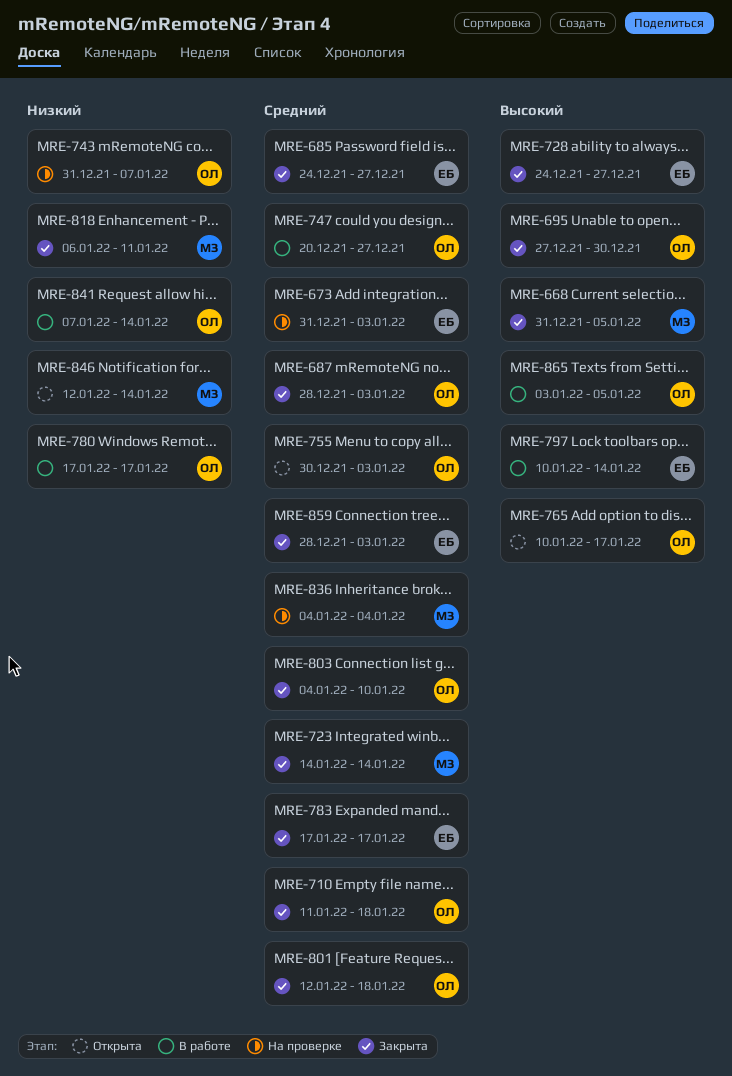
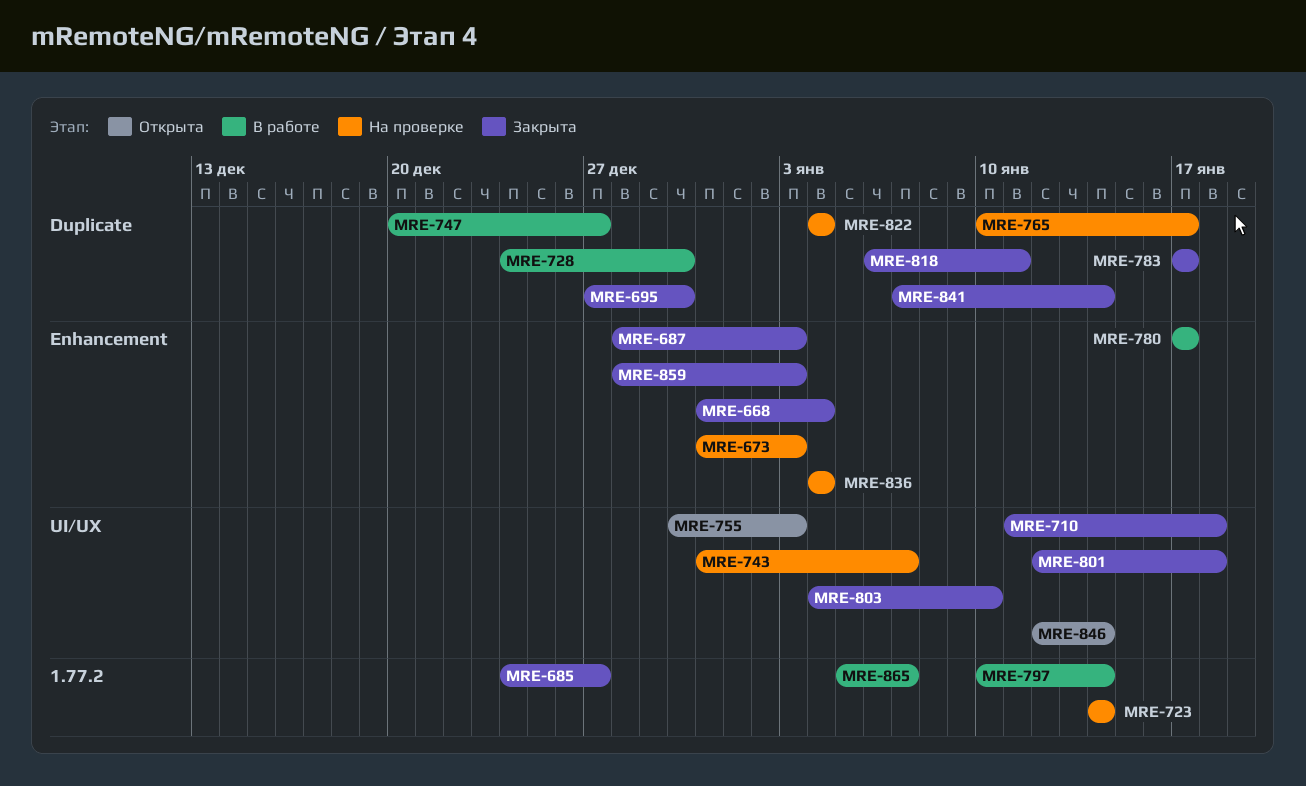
MRE-668, due: Jan 5 -> Jan 4
MRE-723, status: Закрыта -> На проверке
MRE-728, status: Закрыта -> В работе
MRE-728, due: Dec 27 -> Dec 30
MRE-765, status: Открыта -> На проверке
MRE-822: none -> present
MRE-841, status: В работе -> Закрыта
MRE-865, start: Jan 3 -> Jan 5
MRE-865, due: Jan 5 -> Jan 7

